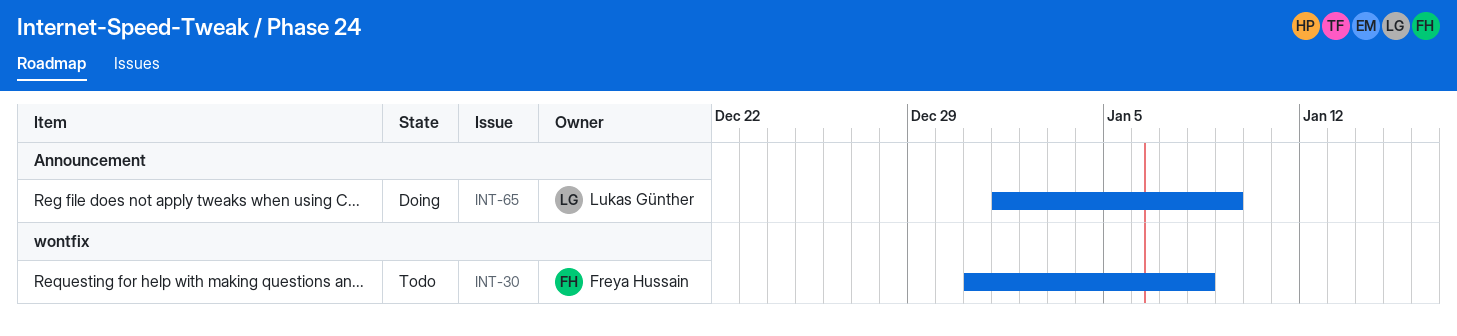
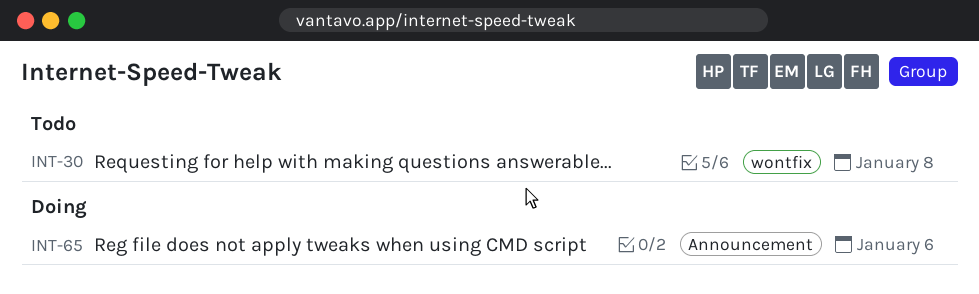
INT-65, due: Jan 9 -> Jan 6

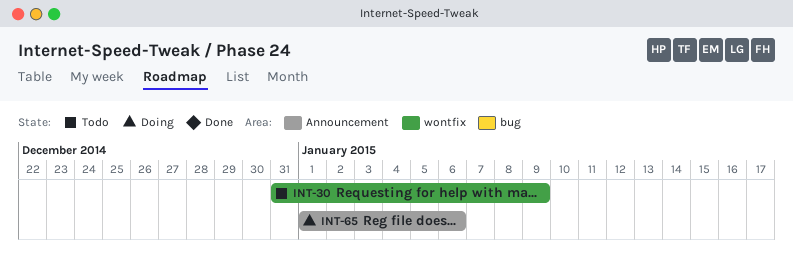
INT-30, due: Jan 8 -> Jan 9

